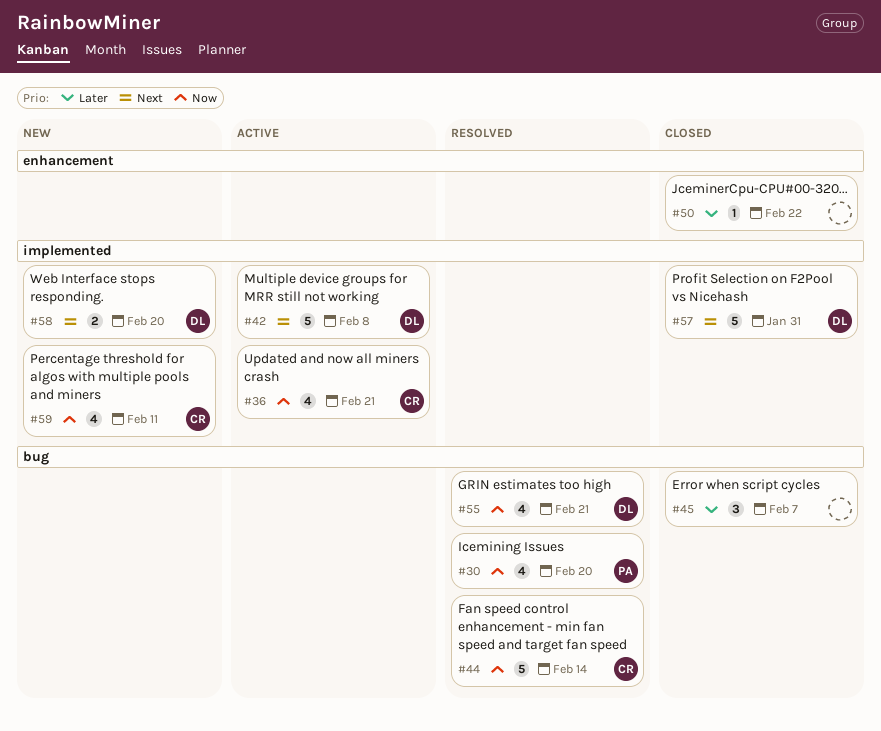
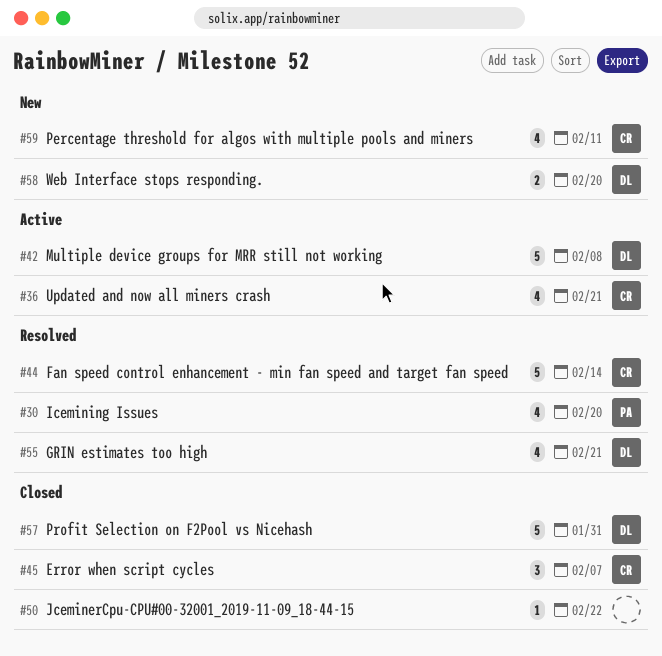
#45, owner: none -> CR

